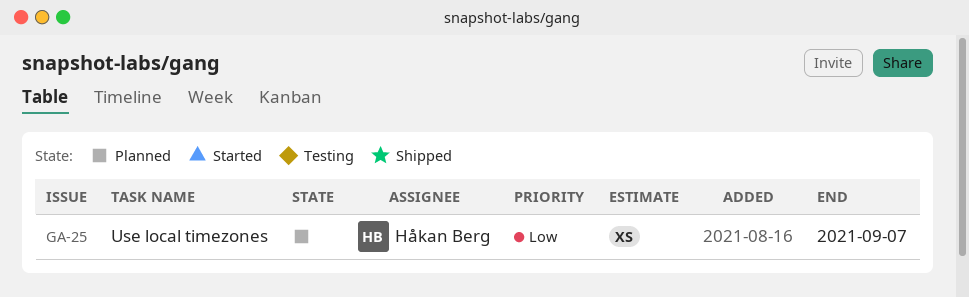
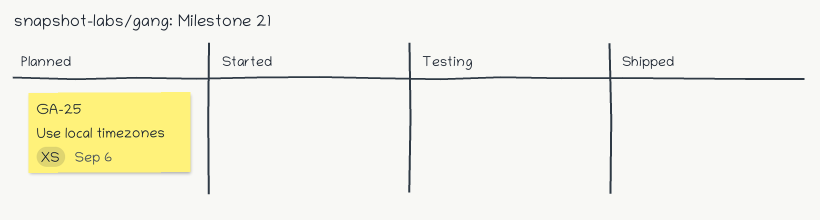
GA-25, due: Sep 7 -> Sep 6

